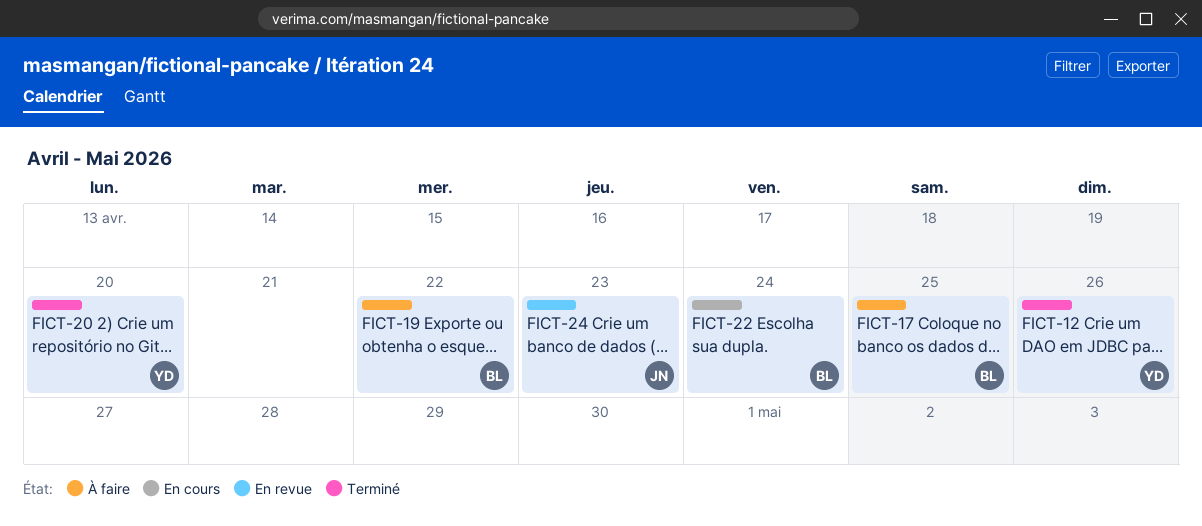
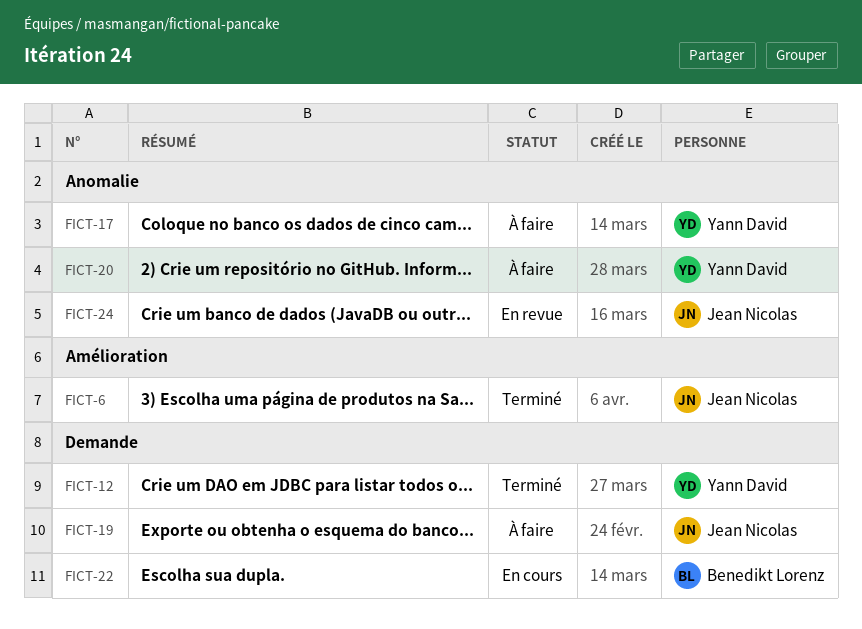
FICT-6: none -> present
FICT-17, owner: Benedikt Lorenz -> Yann David
FICT-19, owner: Benedikt Lorenz -> Jean Nicolas
FICT-20, status: Terminé -> À faire

